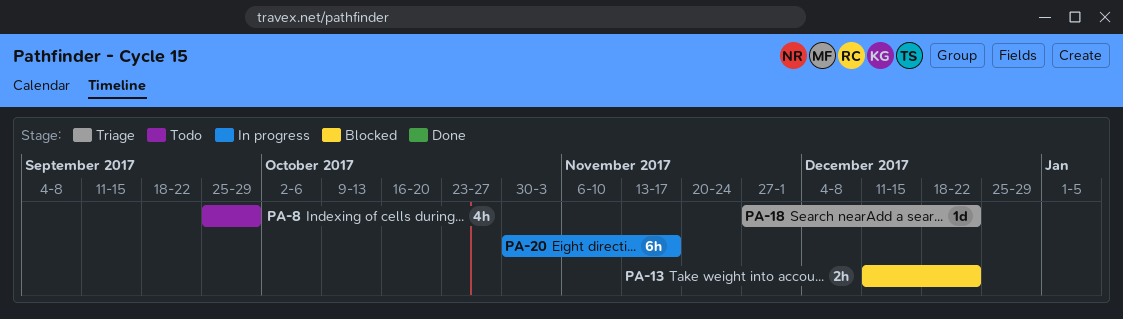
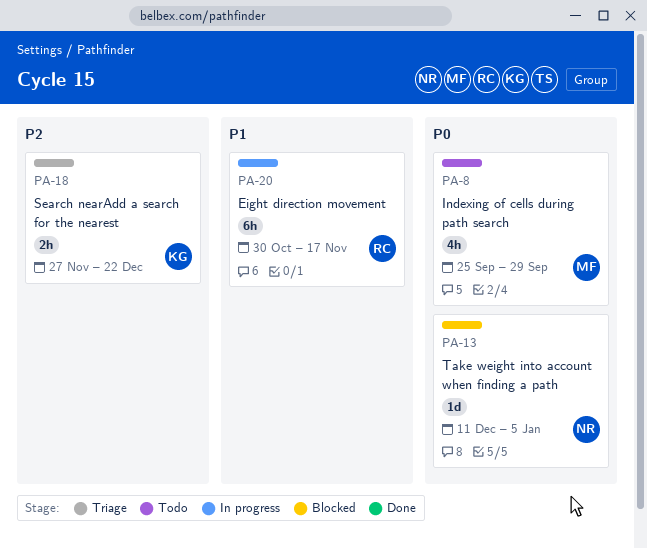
PA-13, estimate: 2h -> 1d
PA-13, due: Dec 22 -> Jan 5
PA-18, estimate: 1d -> 2h

